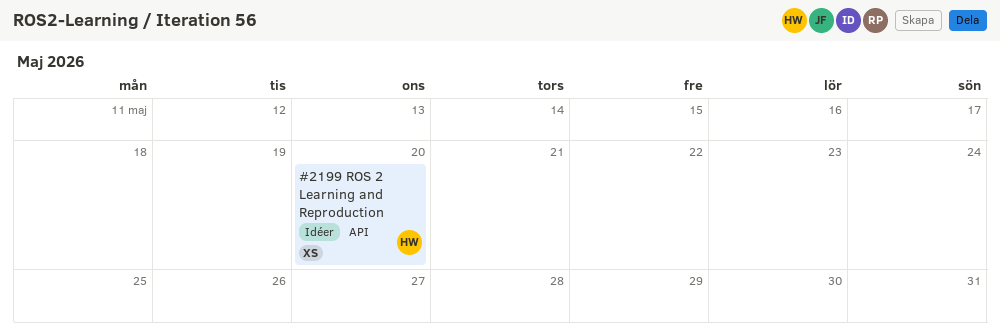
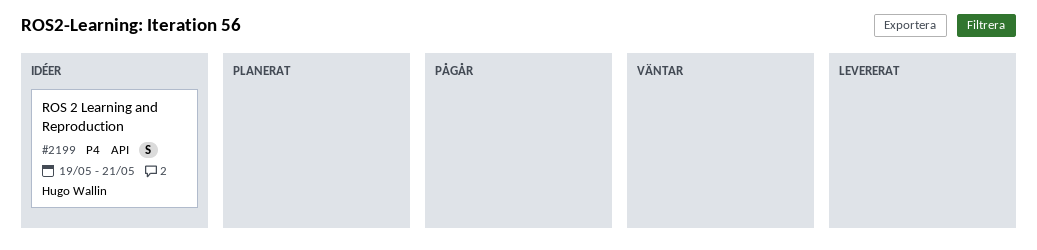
#2199, estimate: XS -> S
#2199, due: May 20 -> May 21

